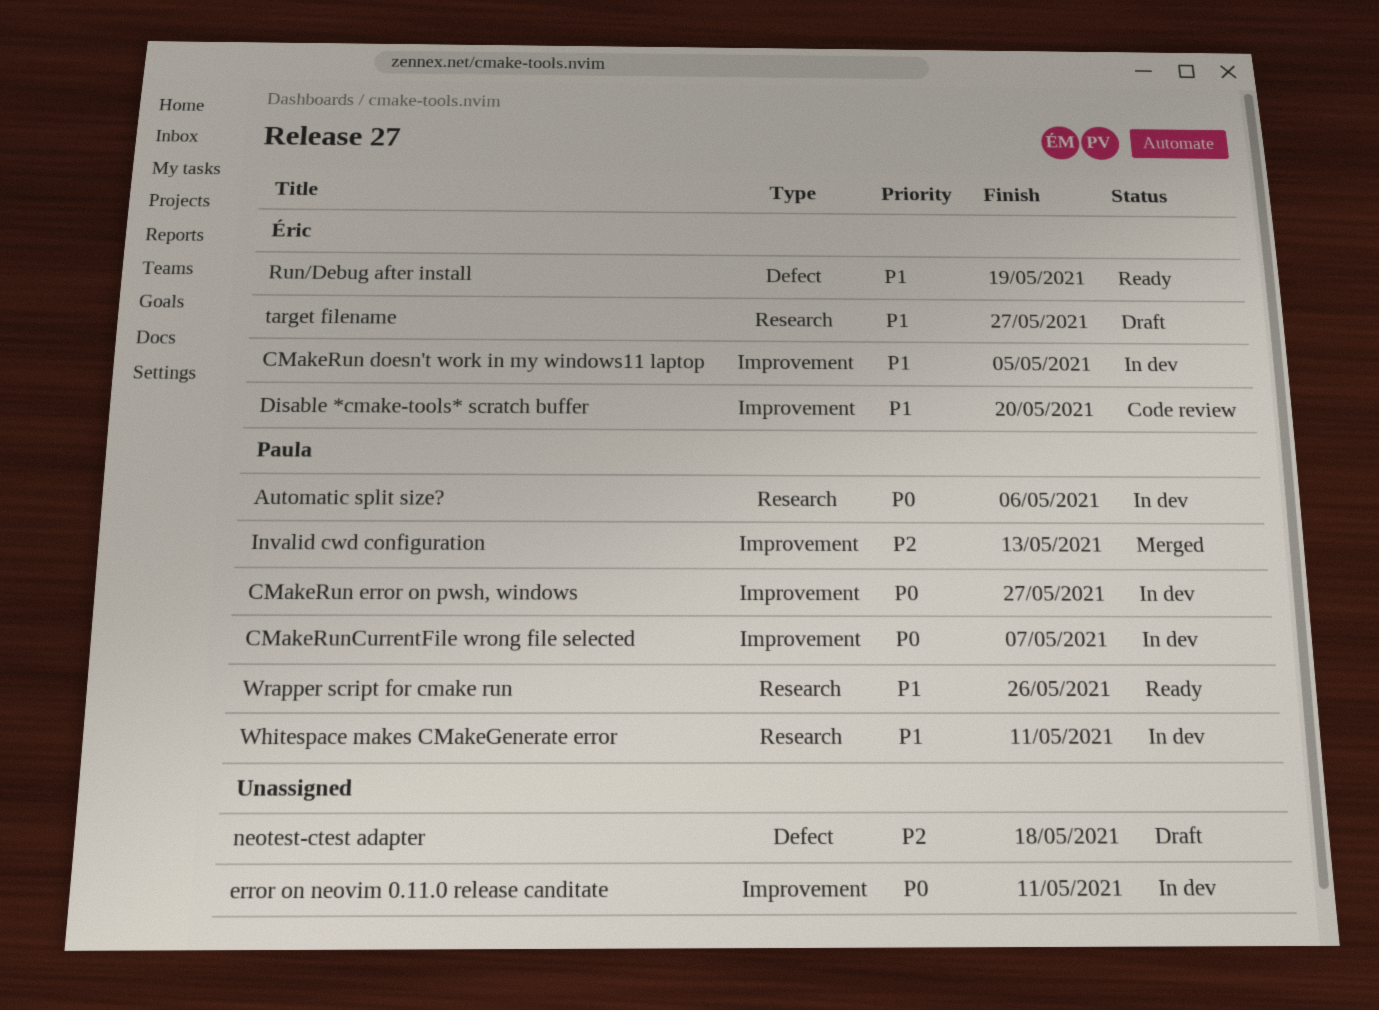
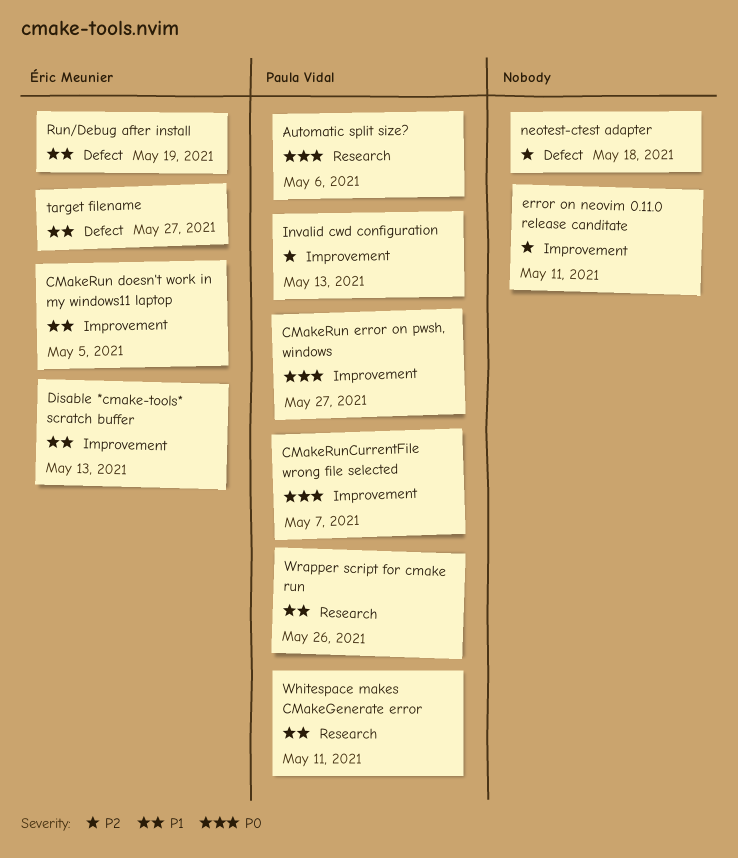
Disable *cmake-tools* scratch buffer, due: May 20 -> May 13
error on neovim 0.11.0 release canditate, priority: P0 -> P2
target filename, label: Research -> Defect

